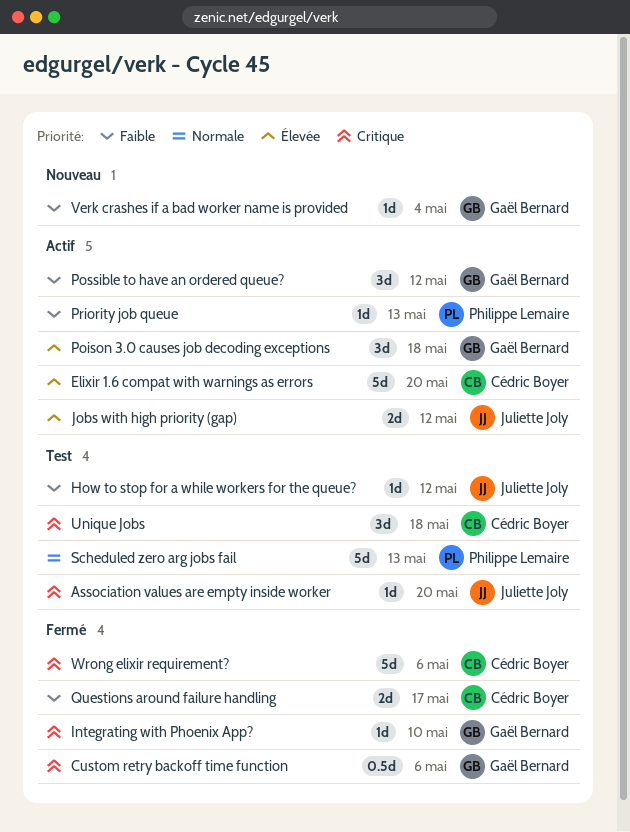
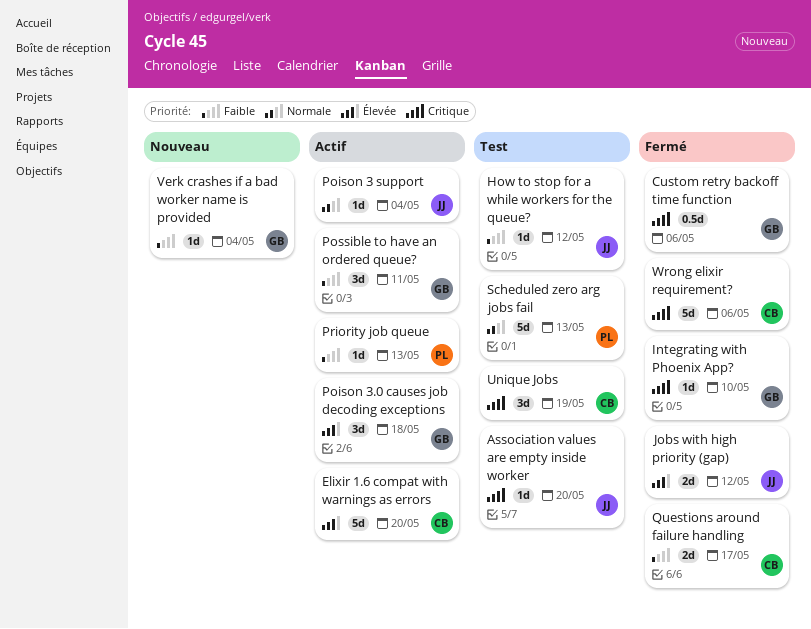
Jobs with high priority (gap), status: Actif -> Fermé
Poison 3 support: none -> present
Possible to have an ordered queue?, due: May 12 -> May 11
Unique Jobs, due: May 18 -> May 19

